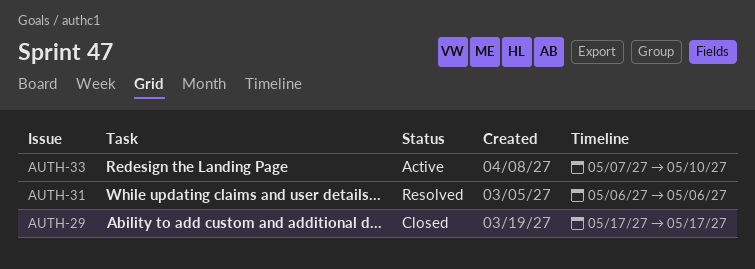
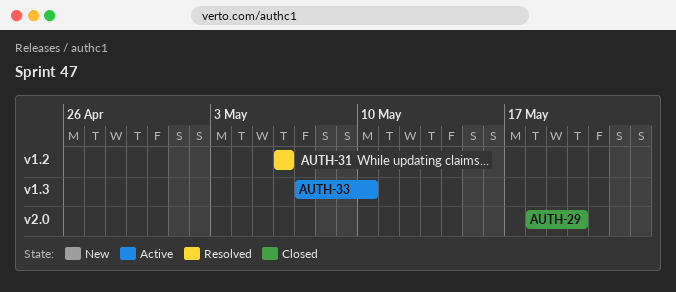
AUTH-29, start: May 17 -> May 18
AUTH-29, due: May 17 -> May 20

